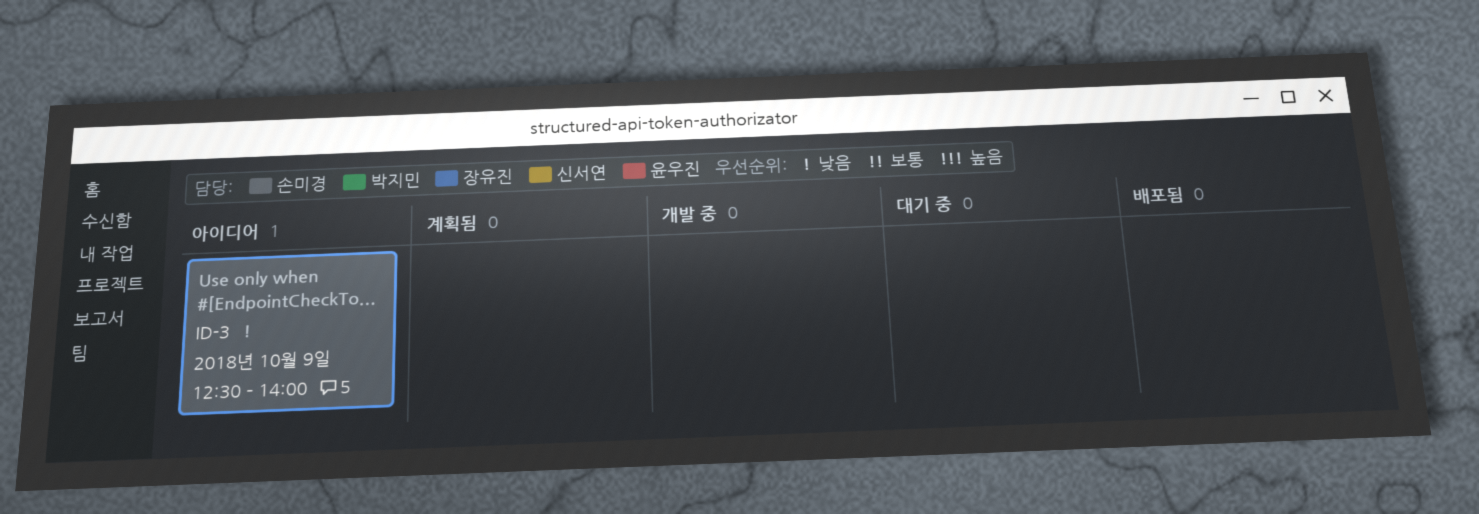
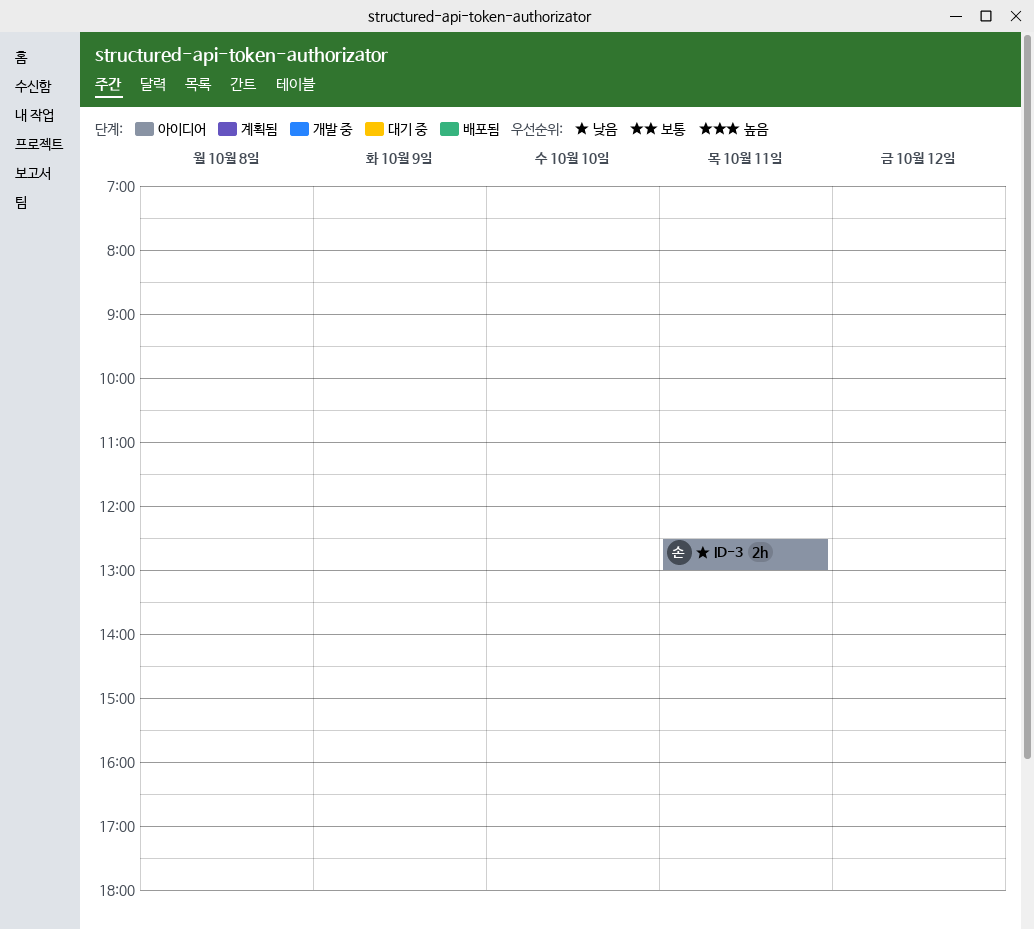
ID-3, day: Oct 9 -> Oct 11
ID-3, ends: 14:00 -> 13:00

